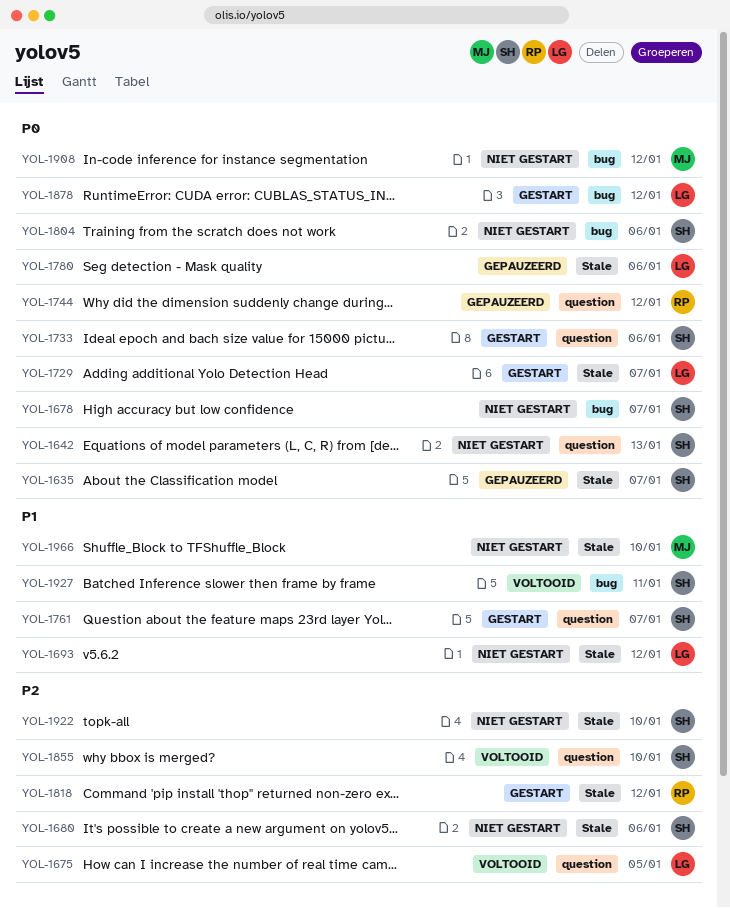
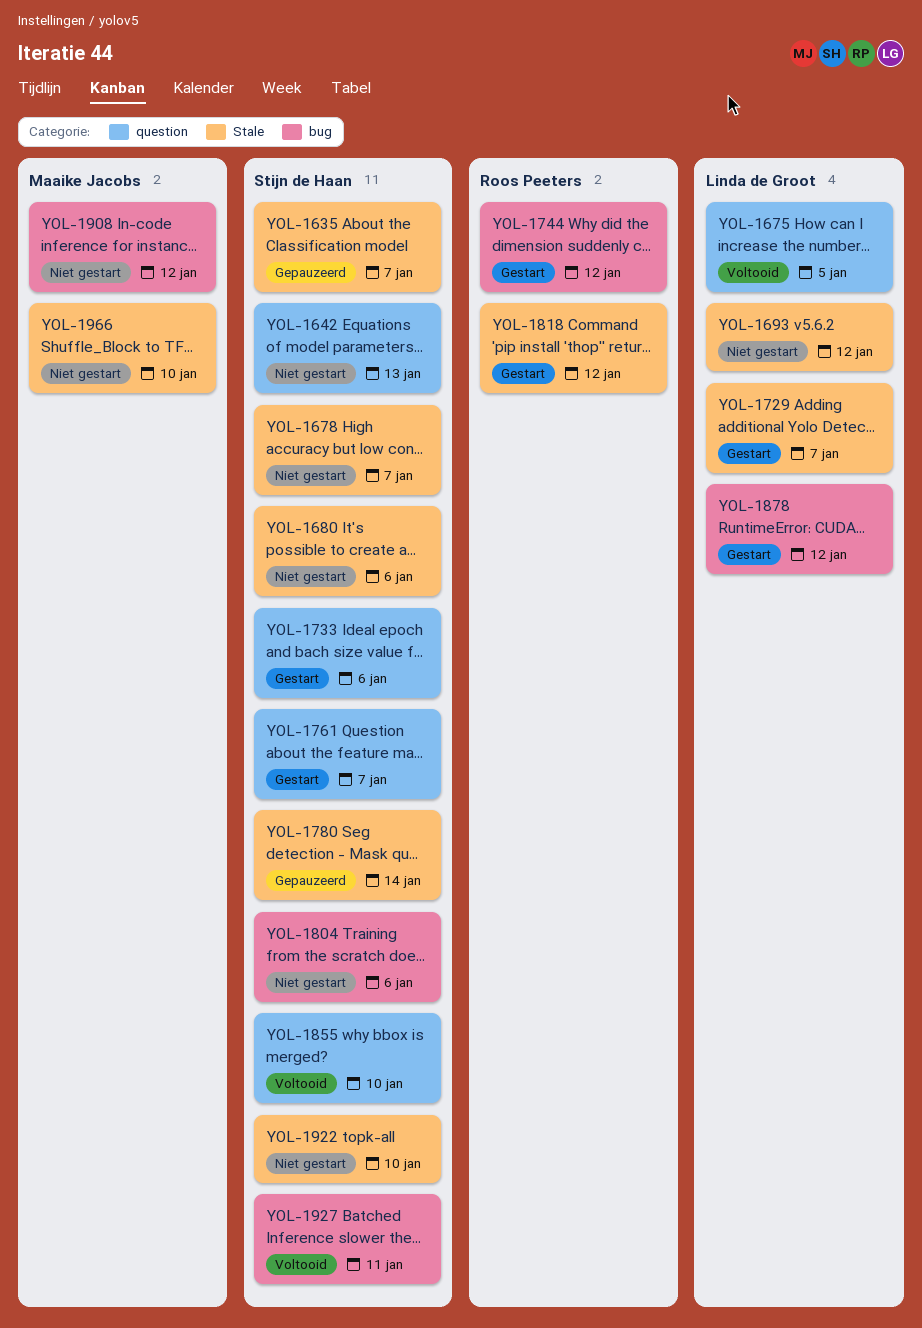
YOL-1678, label: bug -> Stale
YOL-1744, status: Gepauzeerd -> Gestart
YOL-1744, label: question -> bug
YOL-1780, owner: Linda de Groot -> Stijn de Haan
YOL-1780, due: Jan 6 -> Jan 14

